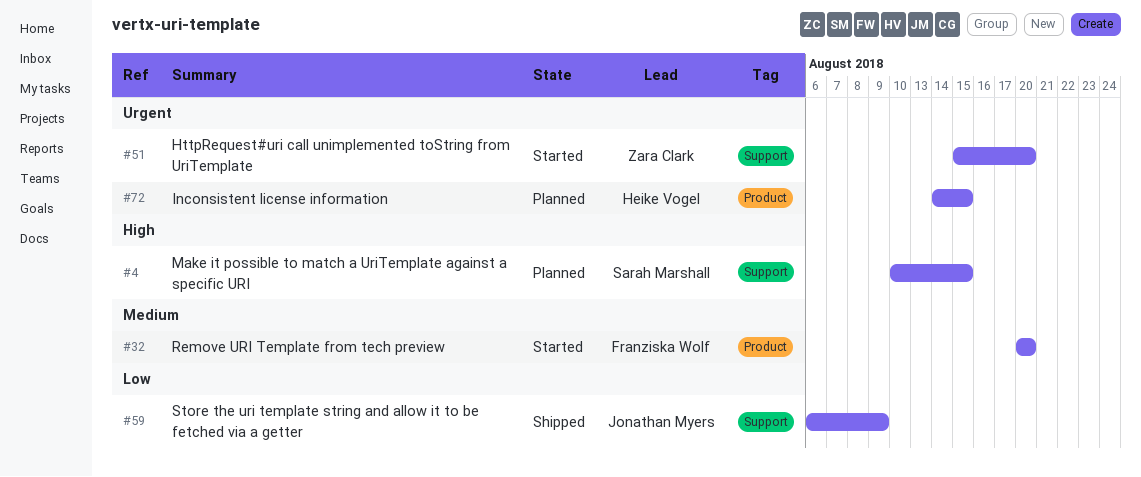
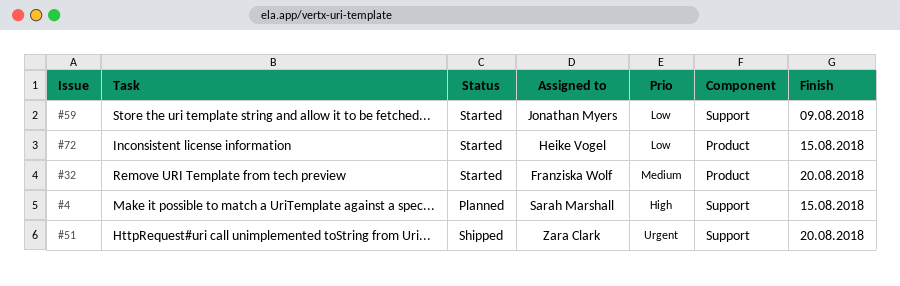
#51, status: Started -> Shipped
#59, status: Shipped -> Started
#72, status: Planned -> Started
#72, priority: Urgent -> Low

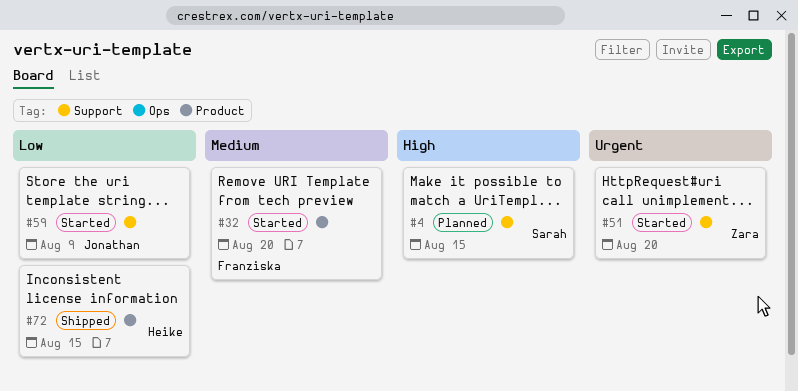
#51, status: Shipped -> Started
#72, status: Started -> Shipped

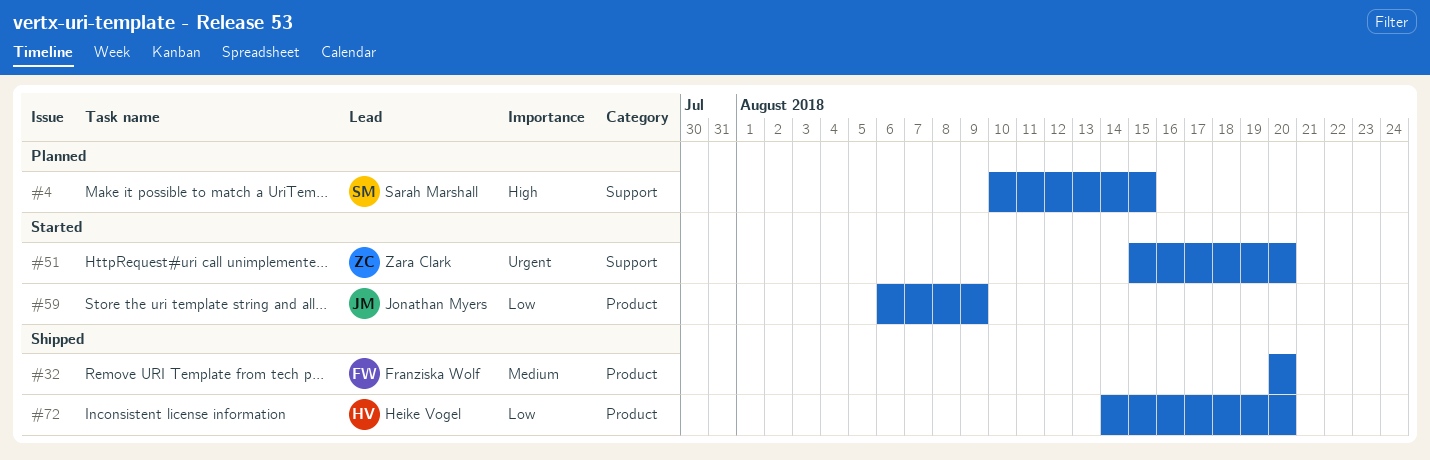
#32, status: Started -> Shipped
#59, label: Support -> Product
#72, due: Aug 15 -> Aug 20

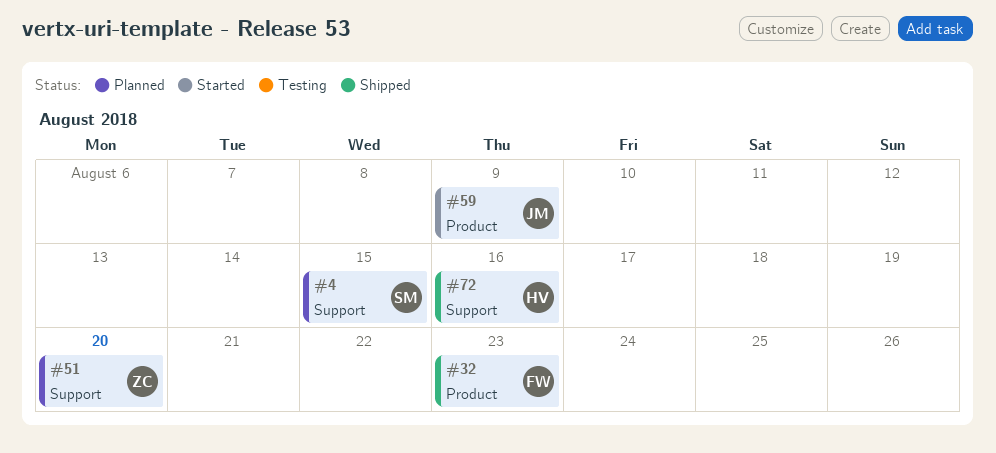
#32, due: Aug 20 -> Aug 23
#51, status: Started -> Planned
#72, label: Product -> Support
#72, due: Aug 20 -> Aug 16

